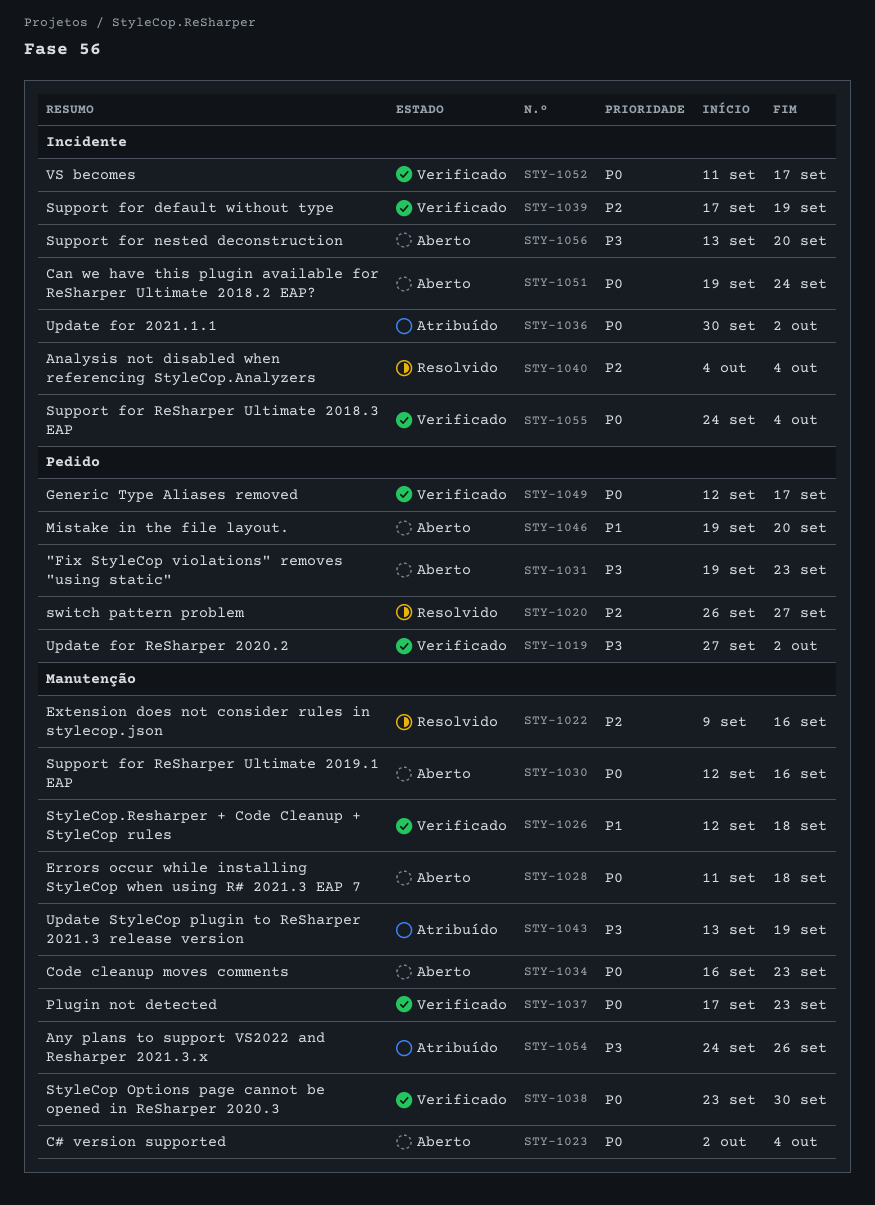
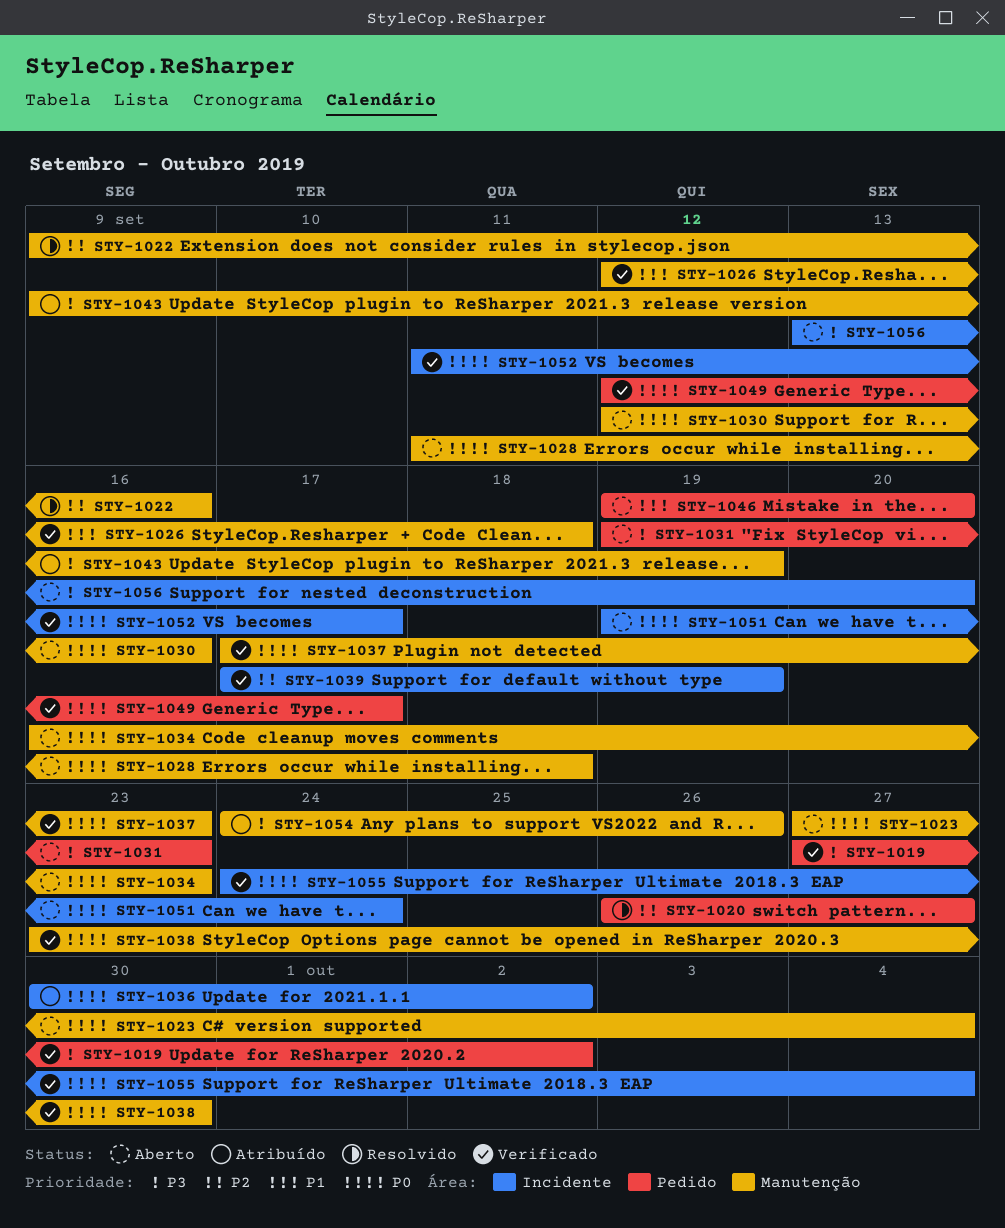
STY-1023, start: Oct 2 -> Sep 27
STY-1040: present -> none
STY-1043, start: Sep 13 -> Sep 9

